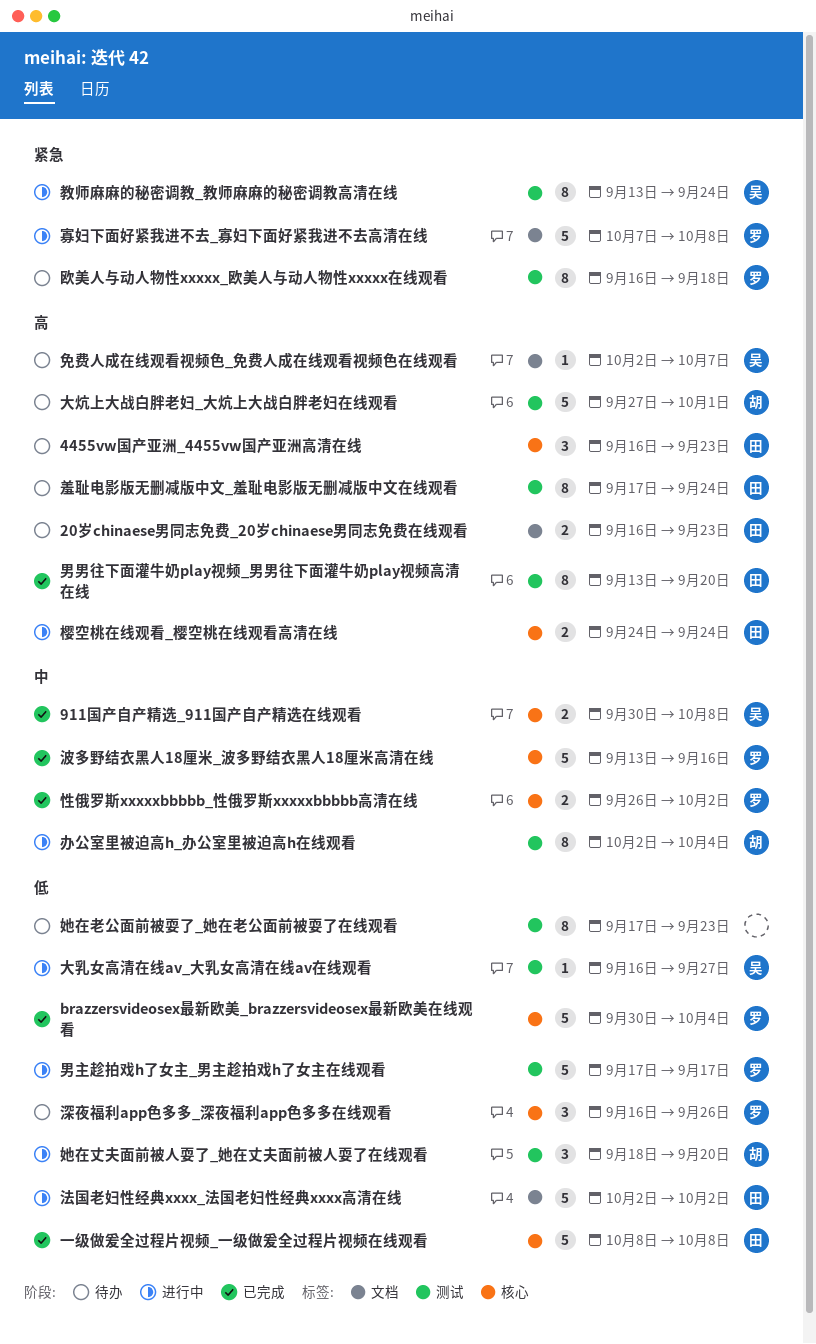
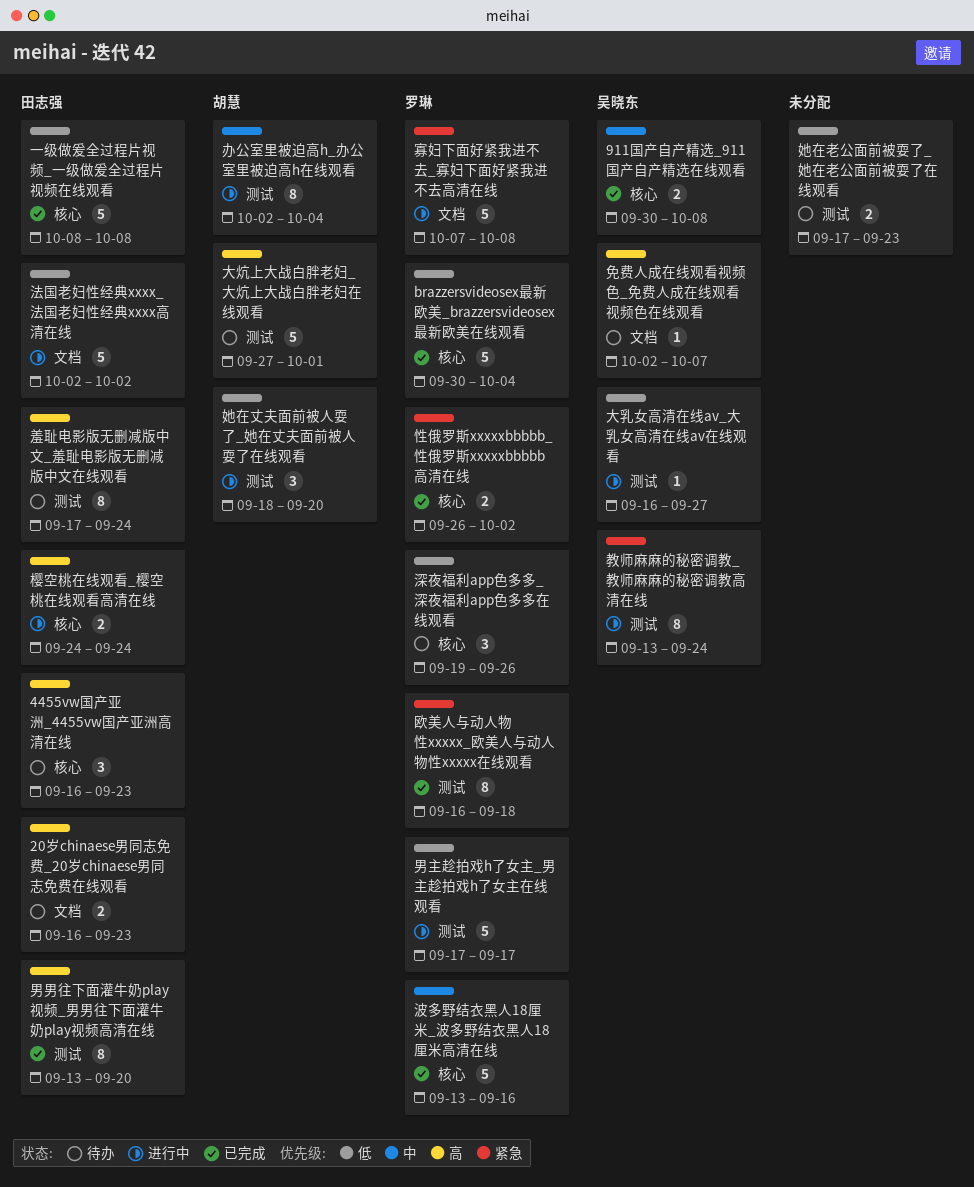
她在老公面前被耍了_她在老公面前被耍了在线观看, estimate: 8 -> 2
性俄罗斯xxxxxbbbbb_性俄罗斯xxxxxbbbbb高清在线, priority: 中 -> 紧急
欧美人与动人物性xxxxx_欧美人与动人物性xxxxx在线观看, status: 待办 -> 已完成
深夜福利app色多多_深夜福利app色多多在线观看, start: Sep 16 -> Sep 19

